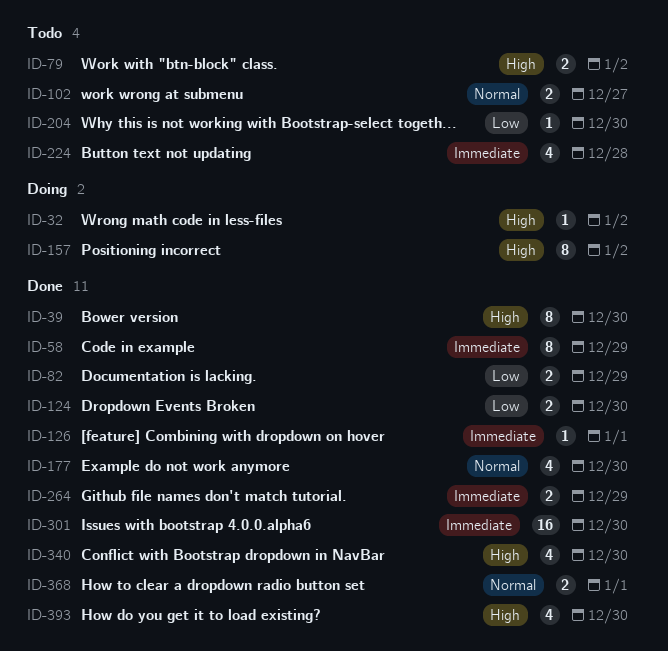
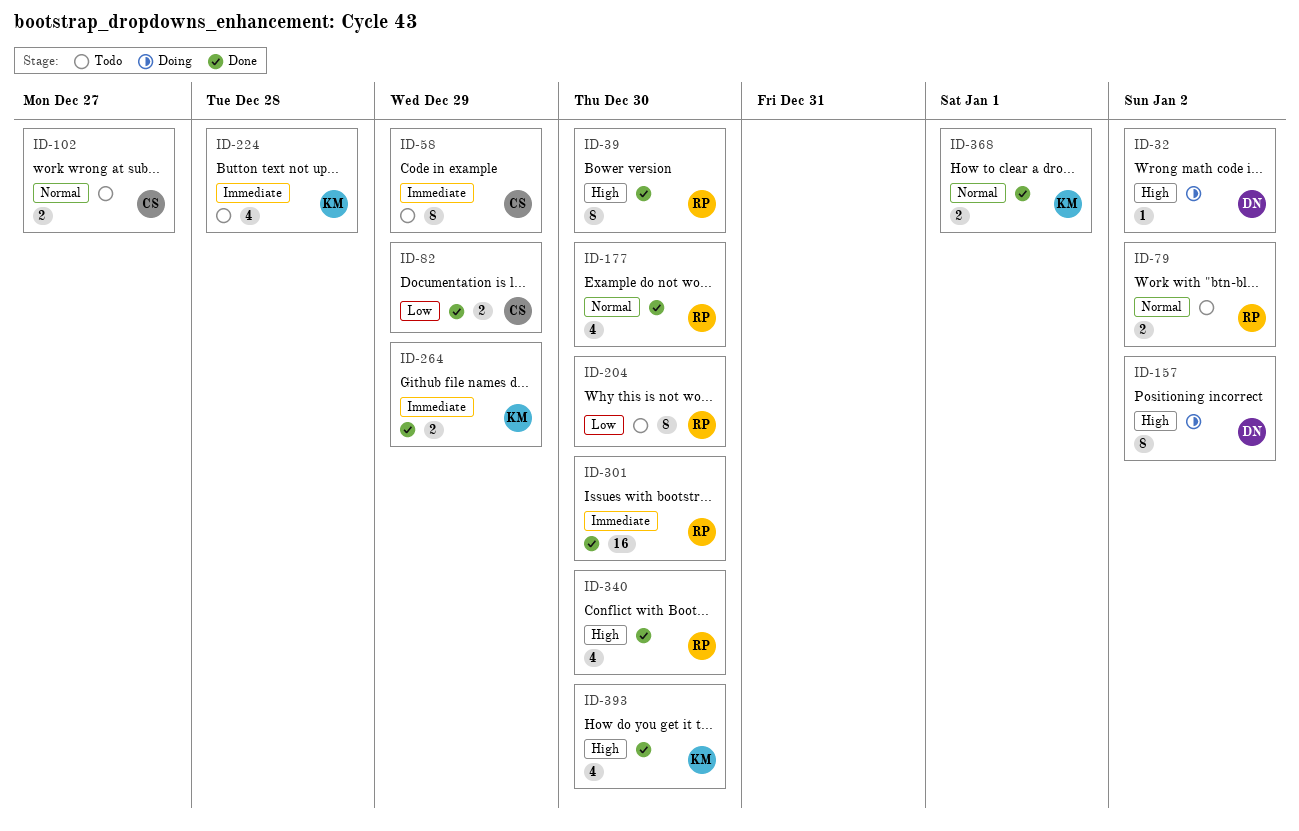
ID-58, status: Done -> Todo
ID-79, priority: High -> Normal
ID-124: present -> none
ID-126: present -> none
ID-204, estimate: 1 -> 8

